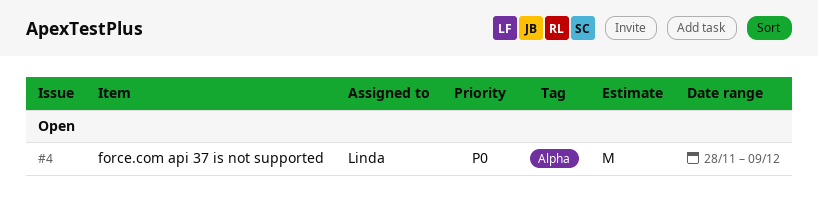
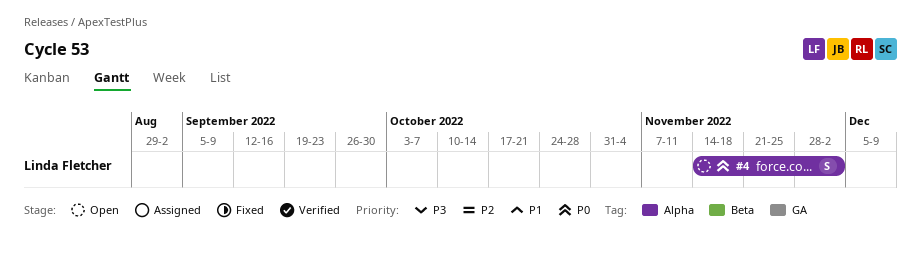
#4, estimate: M -> S
#4, start: Nov 28 -> Nov 14
#4, due: Dec 9 -> Dec 2

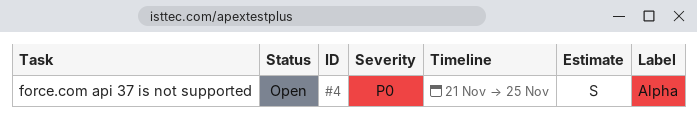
#4, start: Nov 14 -> Nov 21
#4, due: Dec 2 -> Nov 25

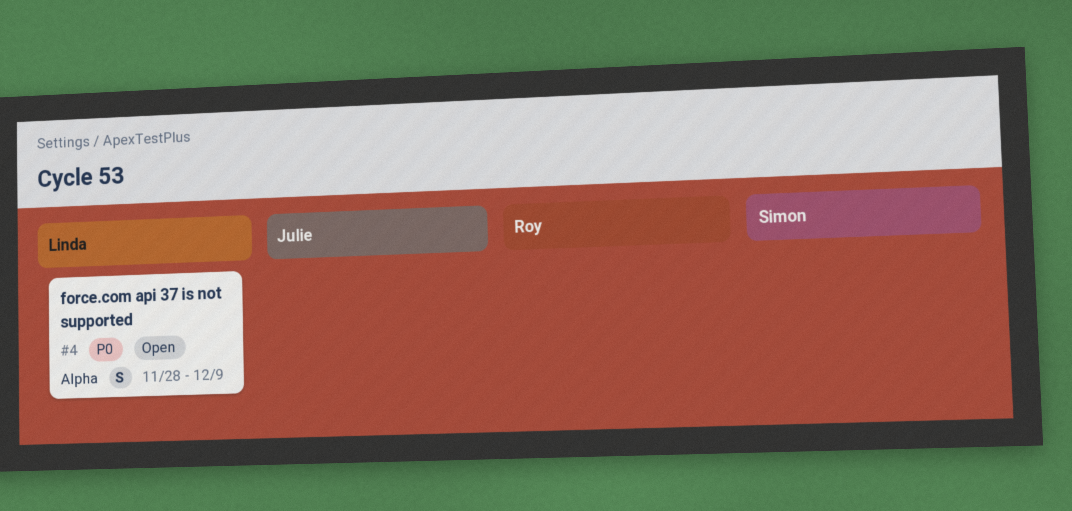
#4, start: Nov 21 -> Nov 28
#4, due: Nov 25 -> Dec 9

